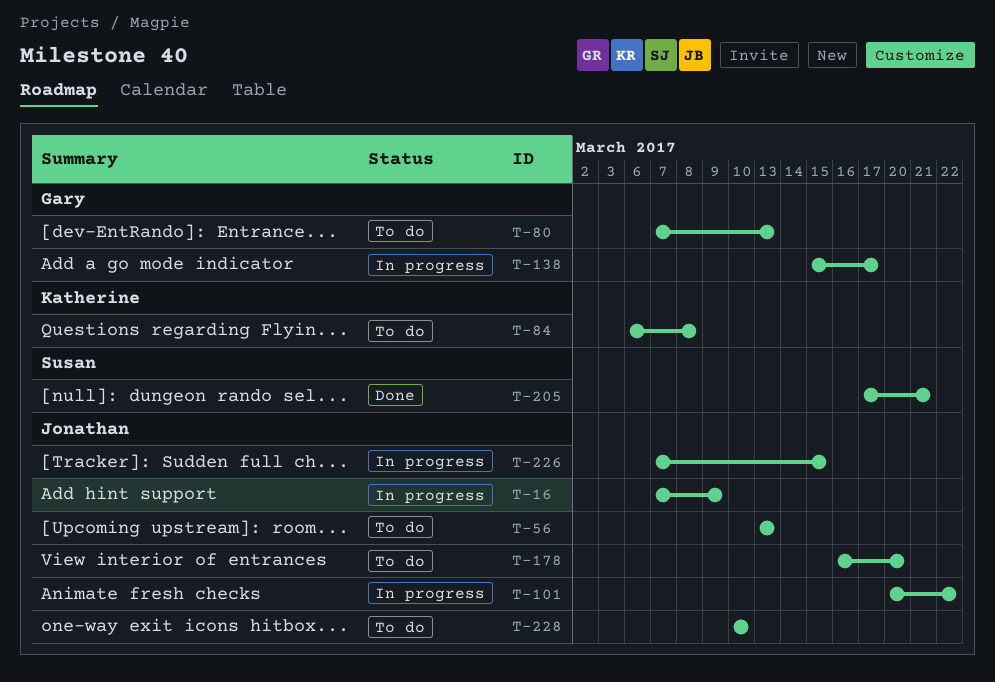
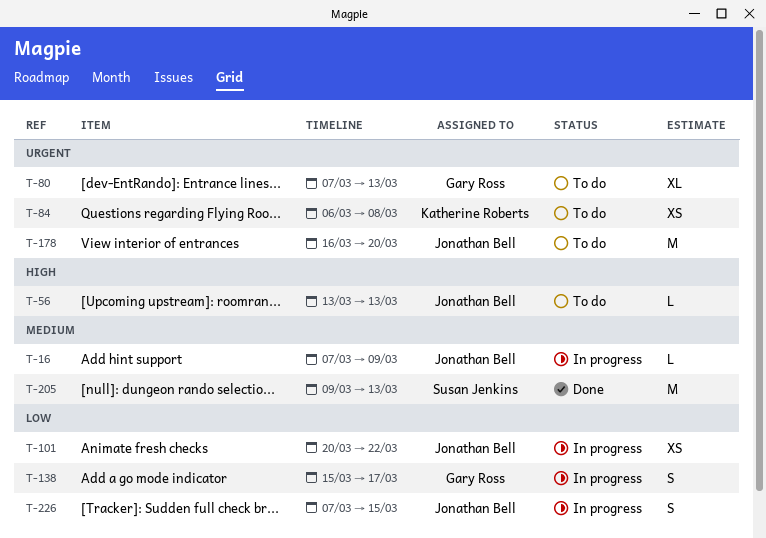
T-205, start: Mar 17 -> Mar 9
T-205, due: Mar 21 -> Mar 13
T-228: present -> none

